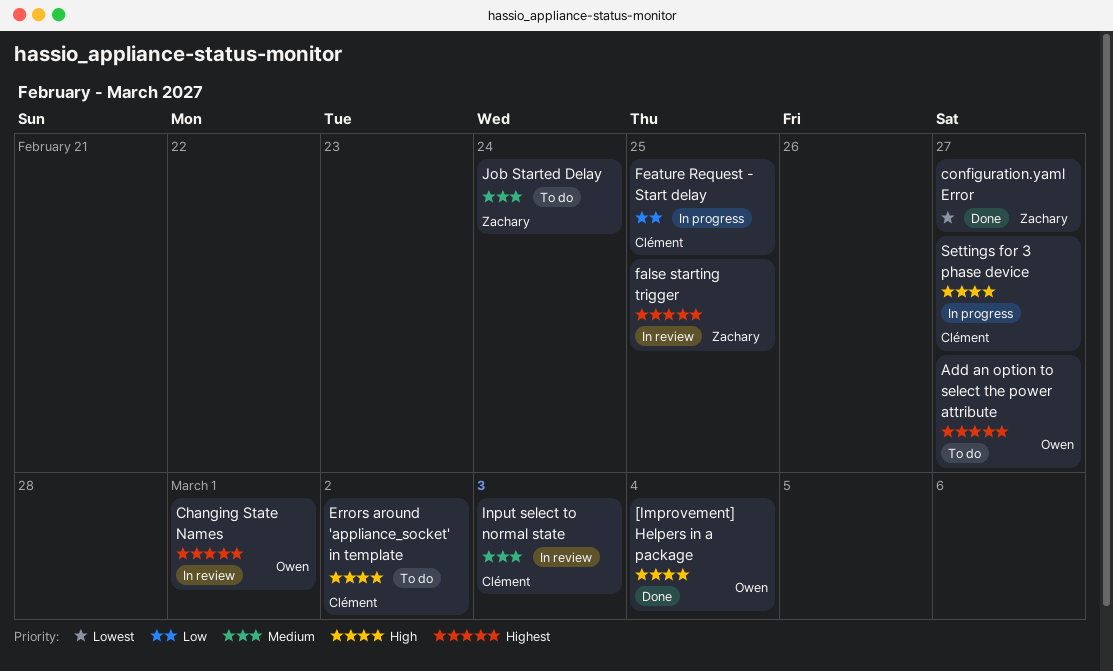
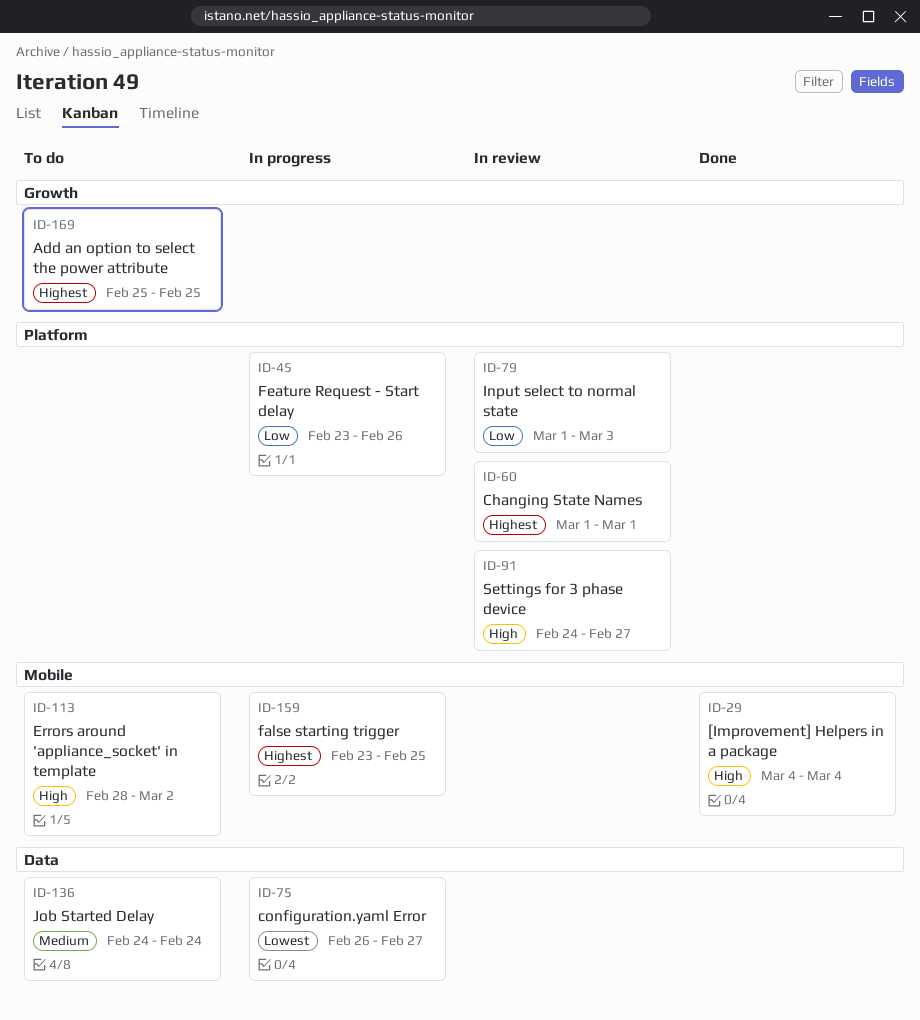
Add an option to select the power attribute, due: Feb 27 -> Feb 25
configuration.yaml Error, status: Done -> In progress
false starting trigger, status: In review -> In progress
Feature Request - Start delay, due: Feb 25 -> Feb 26
Input select to normal state, priority: Medium -> Low
Settings for 3 phase device, status: In progress -> In review

